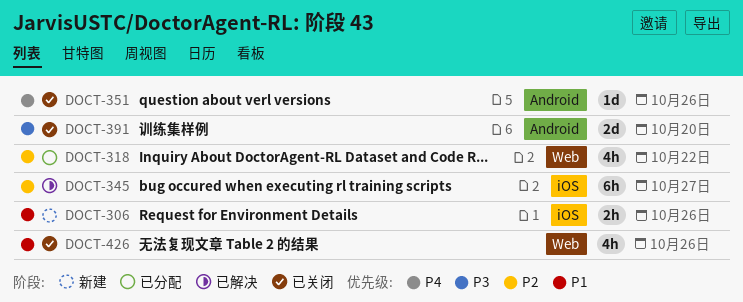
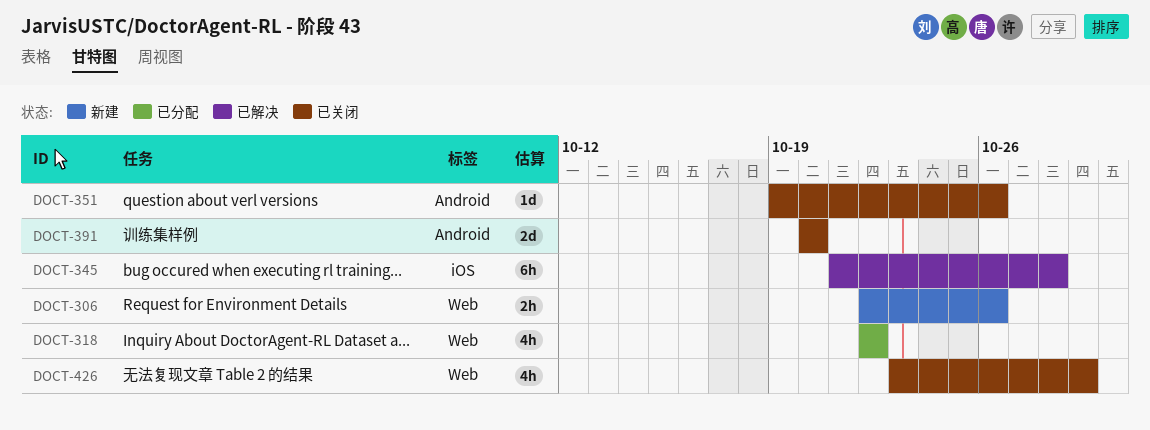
DOCT-306, label: iOS -> Web
DOCT-345, due: Oct 27 -> Oct 28
DOCT-426, due: Oct 26 -> Oct 29

